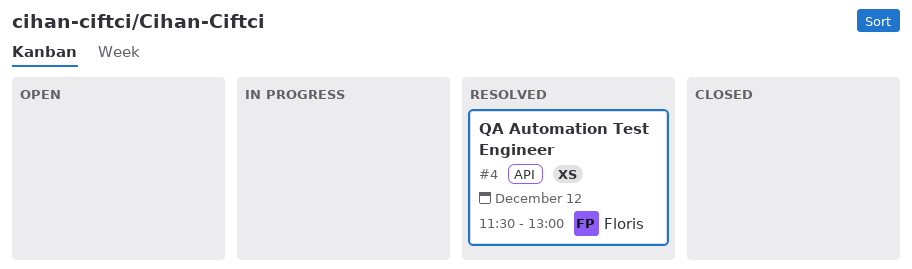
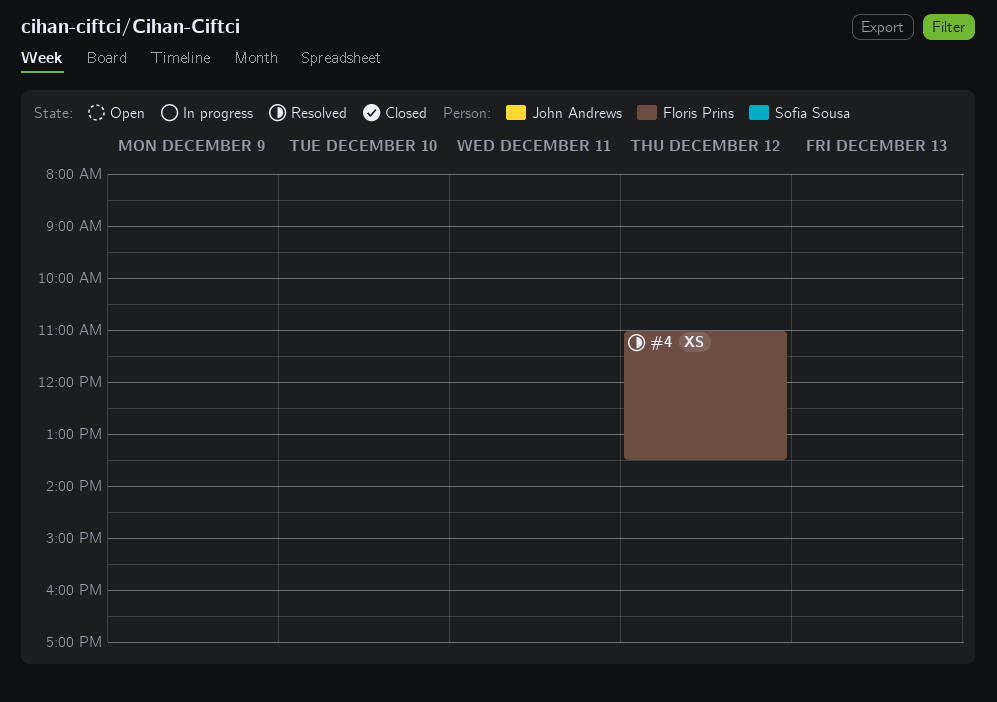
#4, begins: 11:30 -> 11:00
#4, ends: 13:00 -> 13:30

